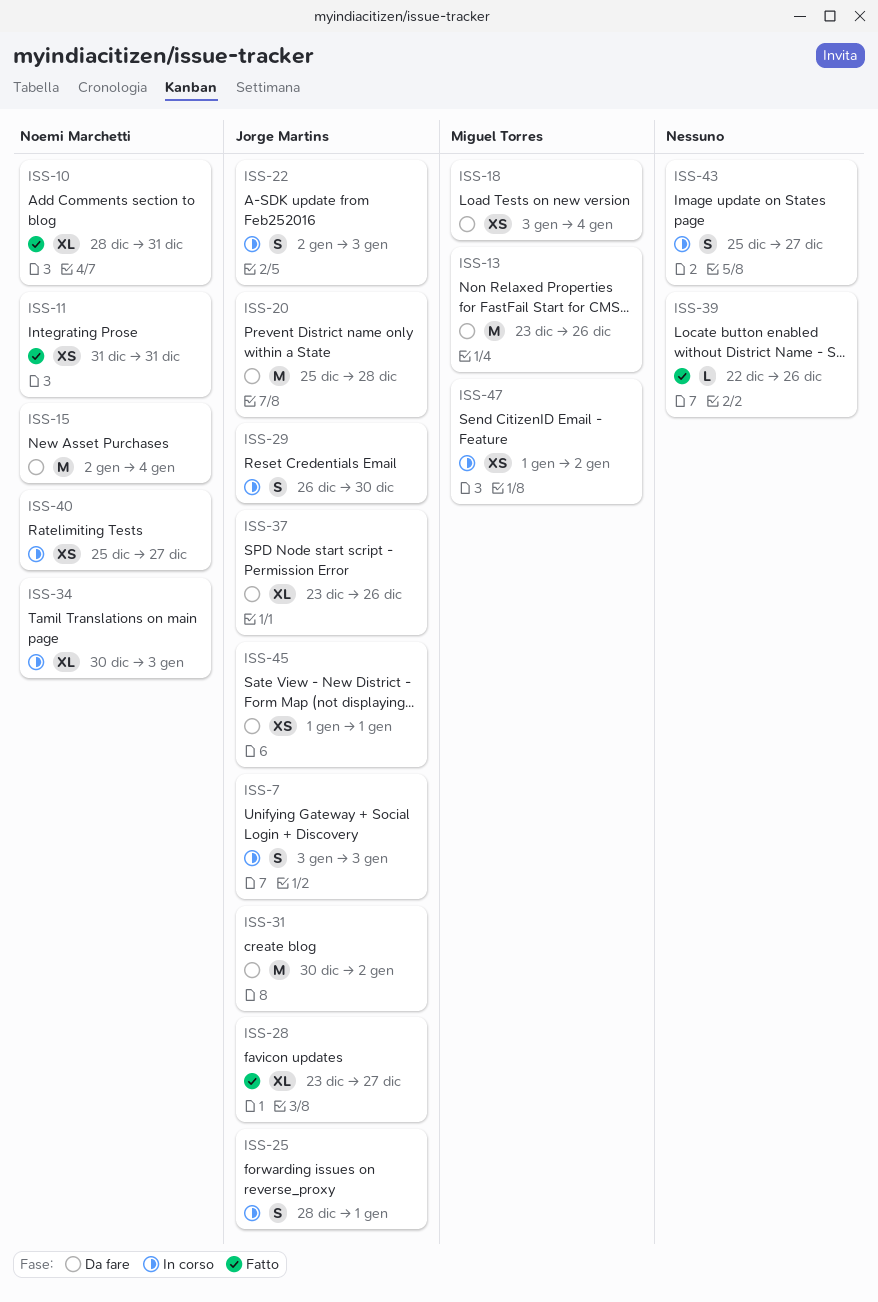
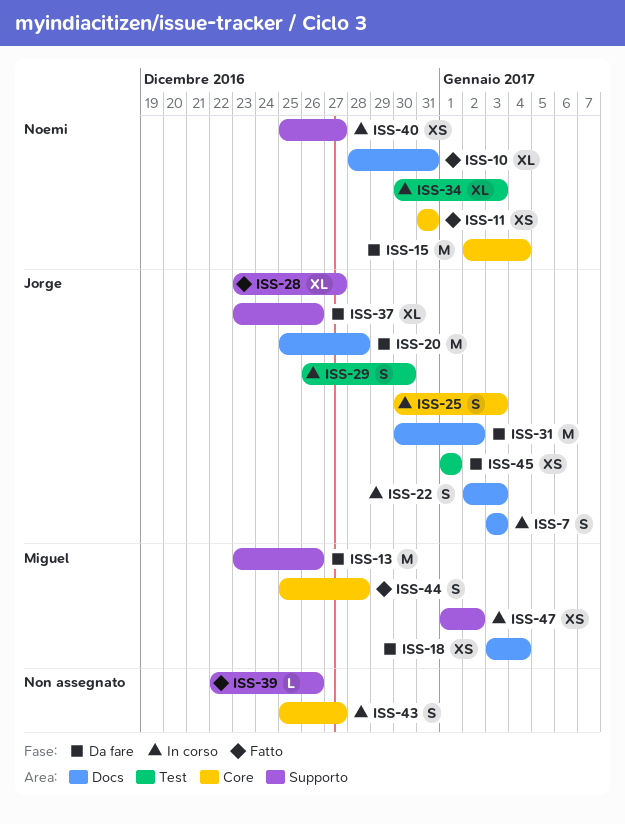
ISS-25, start: Dec 28 -> Dec 30
ISS-25, due: Jan 1 -> Jan 3
ISS-44: none -> present

